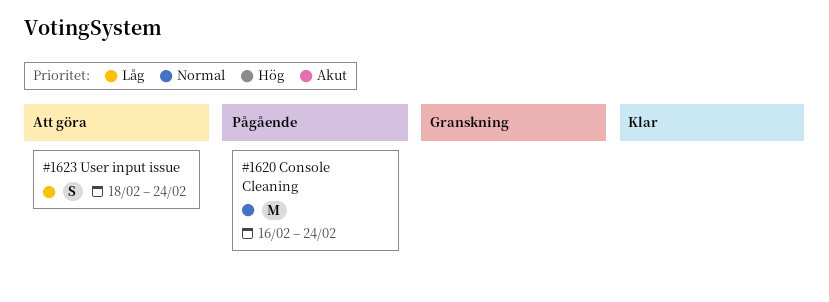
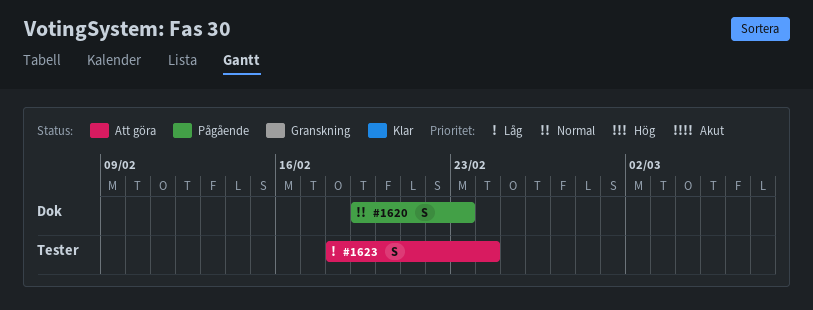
#1620, estimate: M -> S
#1620, start: Feb 16 -> Feb 19
#1620, due: Feb 24 -> Feb 23

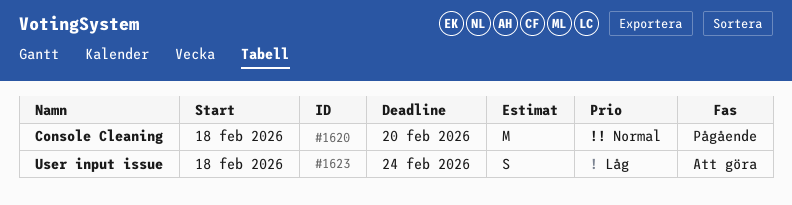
#1620, estimate: S -> M
#1620, start: Feb 19 -> Feb 18
#1620, due: Feb 23 -> Feb 20

